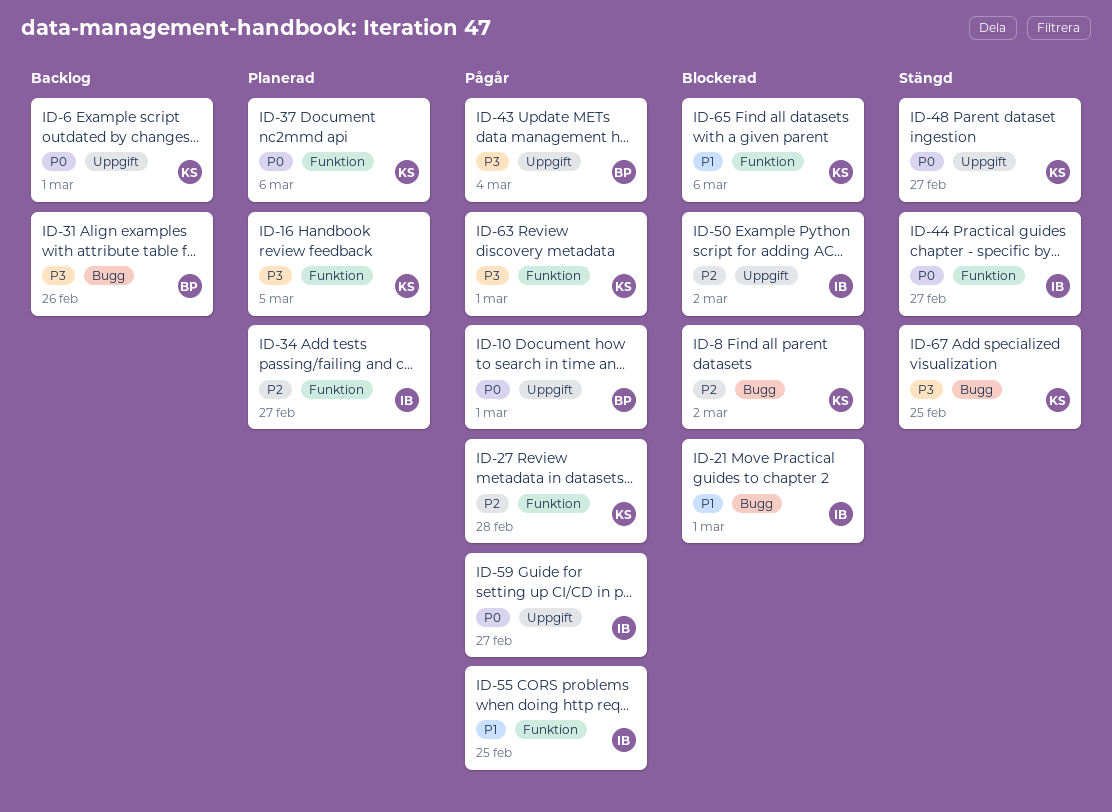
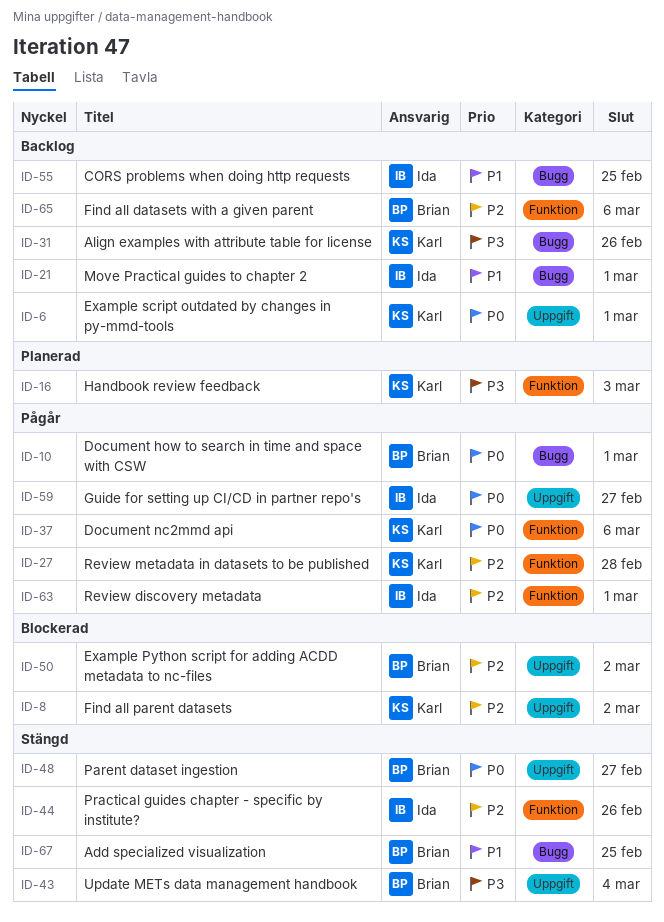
ID-8, label: Bugg -> Uppgift
ID-10, label: Uppgift -> Bugg
ID-16, due: Mar 5 -> Mar 3
ID-21, status: Blockerad -> Backlog
ID-31, owner: Brian -> Karl
ID-34: present -> none
ID-37, status: Planerad -> Pågår
ID-43, status: Pågår -> Stängd
ID-44, priority: P0 -> P2
ID-44, due: Feb 27 -> Feb 26
ID-48, owner: Karl -> Brian
ID-50, owner: Ida -> Brian
ID-55, status: Pågår -> Backlog
ID-55, label: Funktion -> Bugg
ID-63, owner: Karl -> Ida
ID-63, priority: P3 -> P2
ID-65, status: Blockerad -> Backlog
ID-65, owner: Karl -> Brian
ID-65, priority: P1 -> P2
ID-67, owner: Karl -> Brian
ID-67, priority: P3 -> P1

